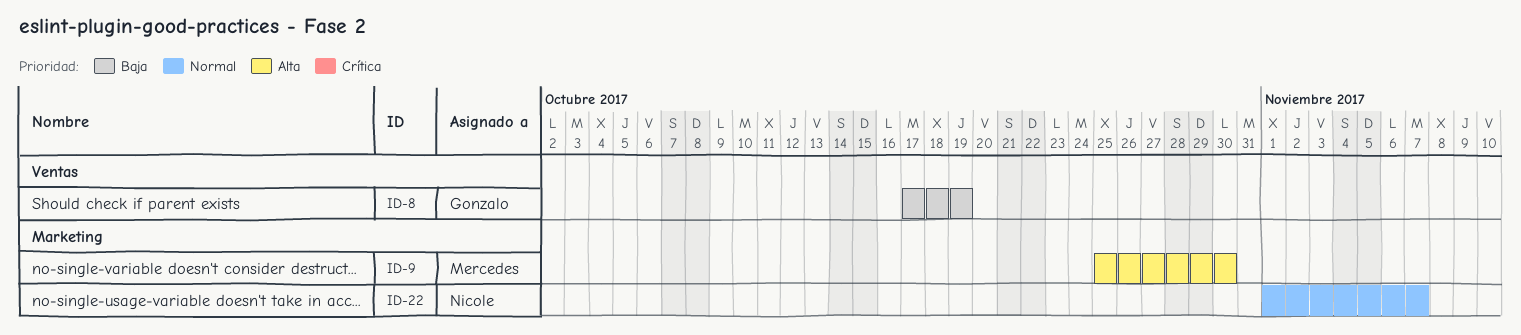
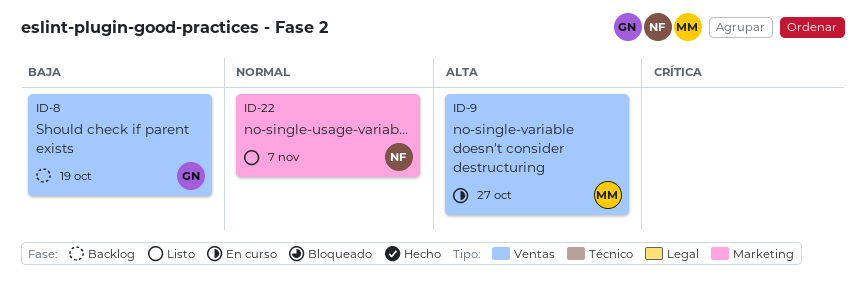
ID-9, label: Marketing -> Ventas
ID-9, due: Oct 30 -> Oct 27

